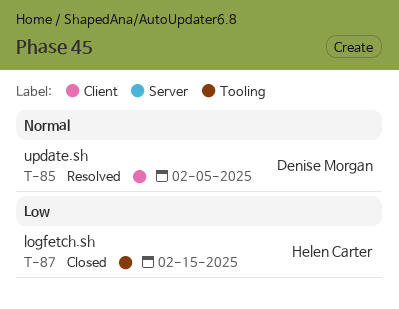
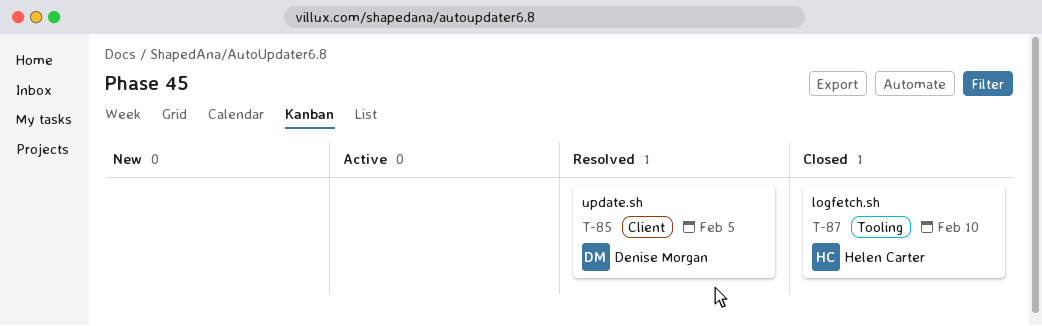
T-87, due: Feb 15 -> Feb 10

